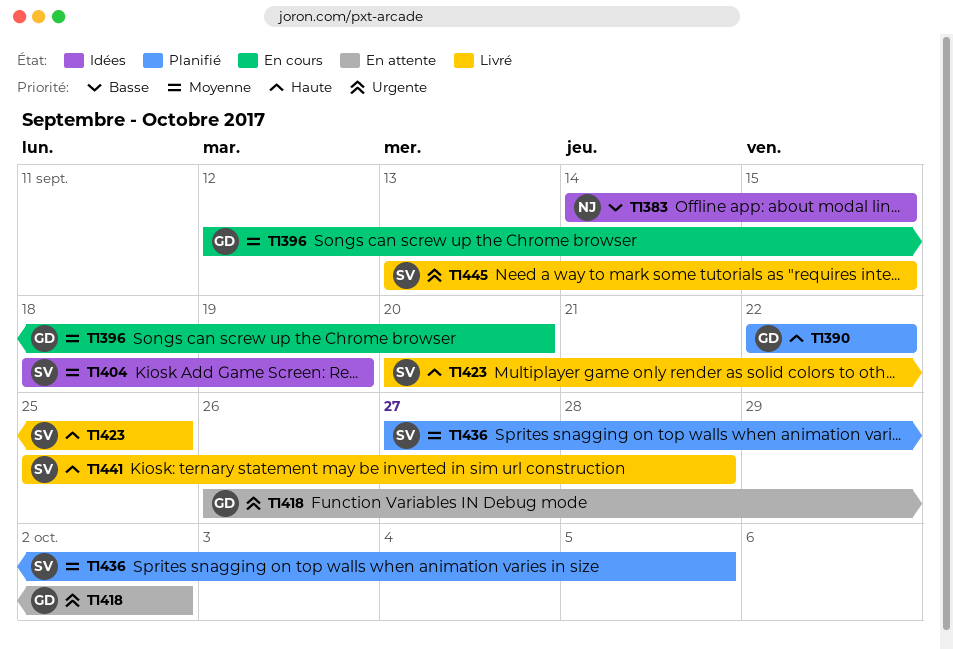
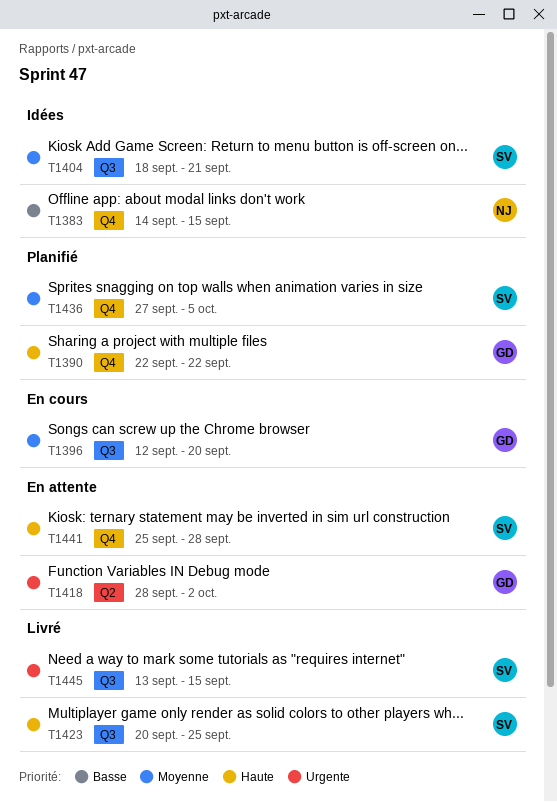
T1404, due: Sep 19 -> Sep 21
T1418, start: Sep 26 -> Sep 28
T1441, status: Livré -> En attente

